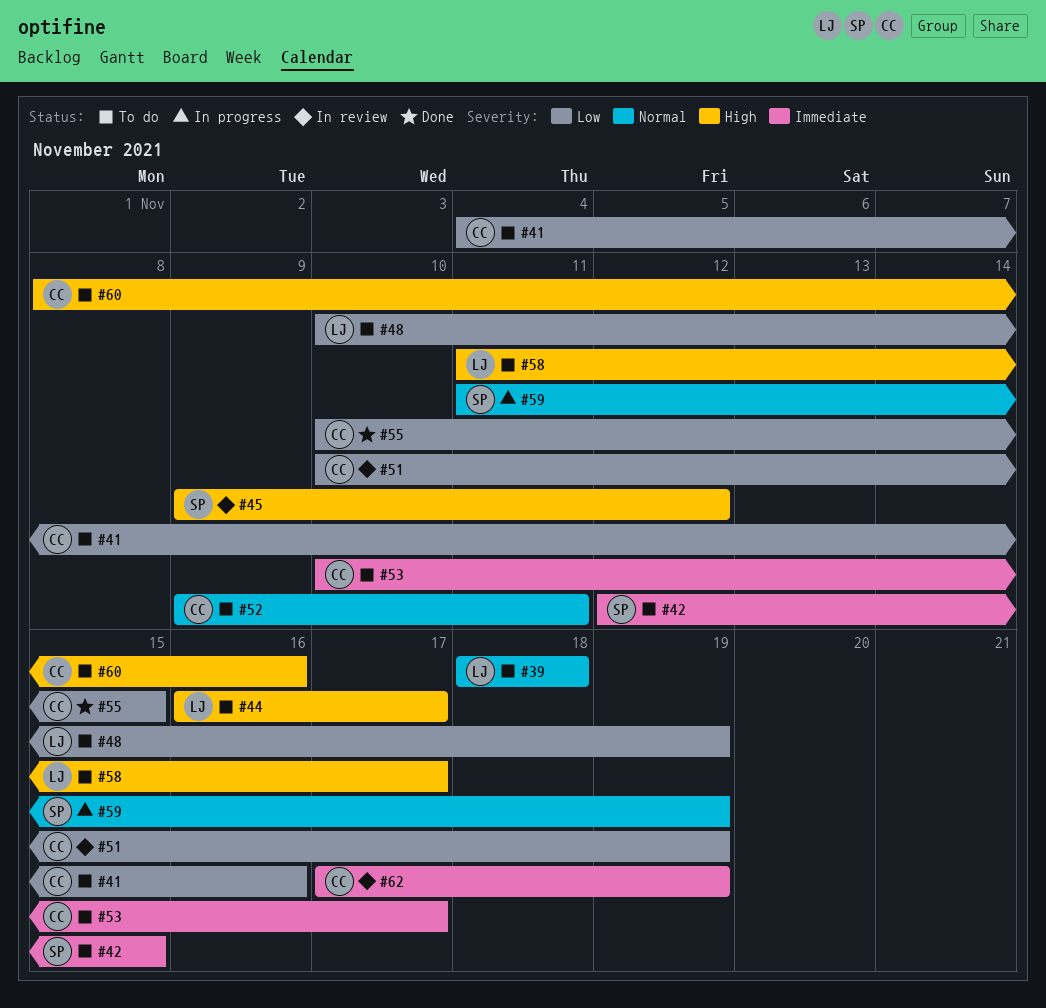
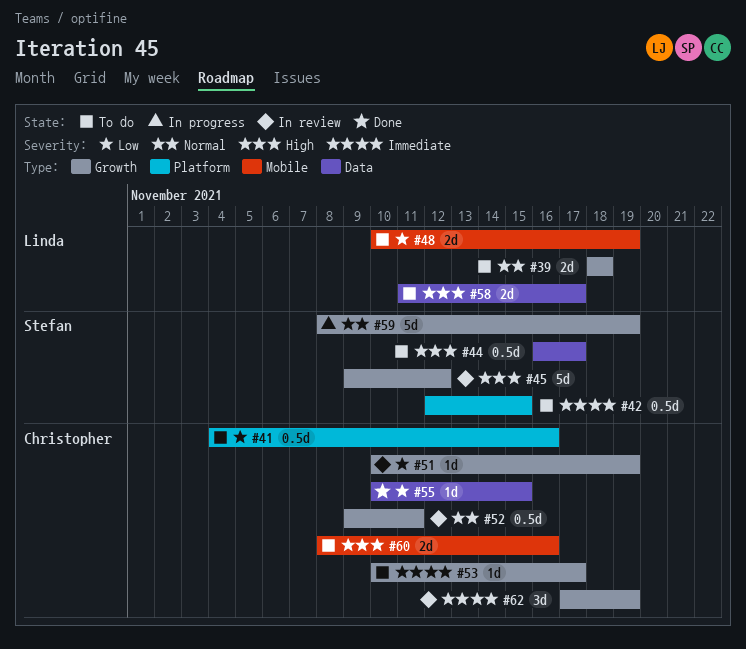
#44, owner: Linda -> Stefan
#52, status: To do -> In review
#59, start: Nov 11 -> Nov 8

